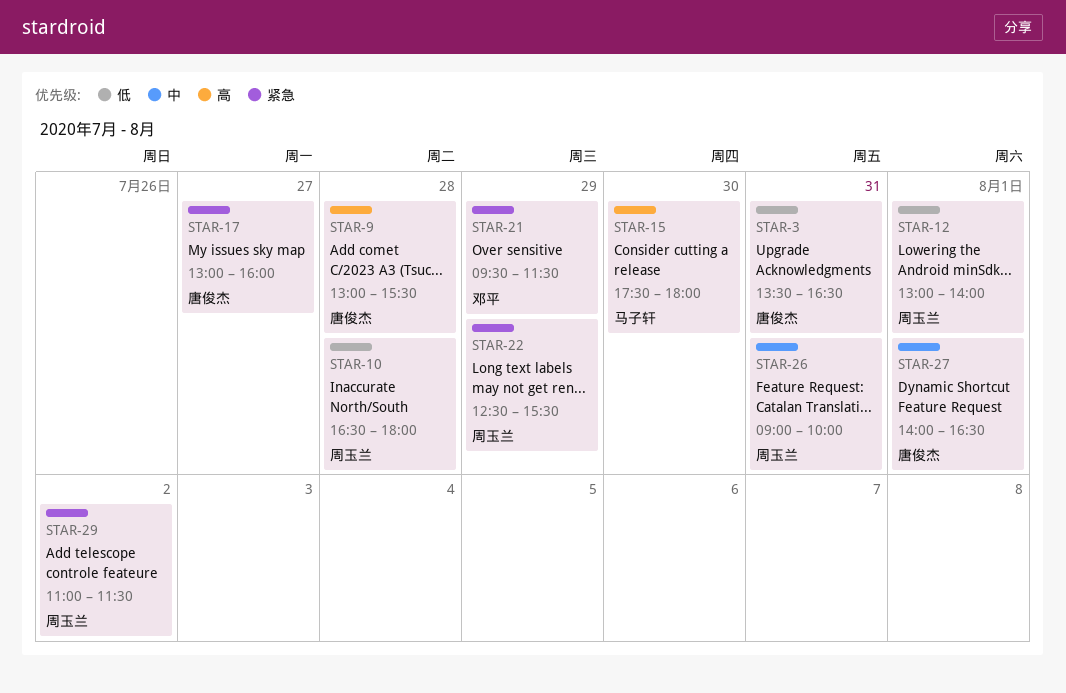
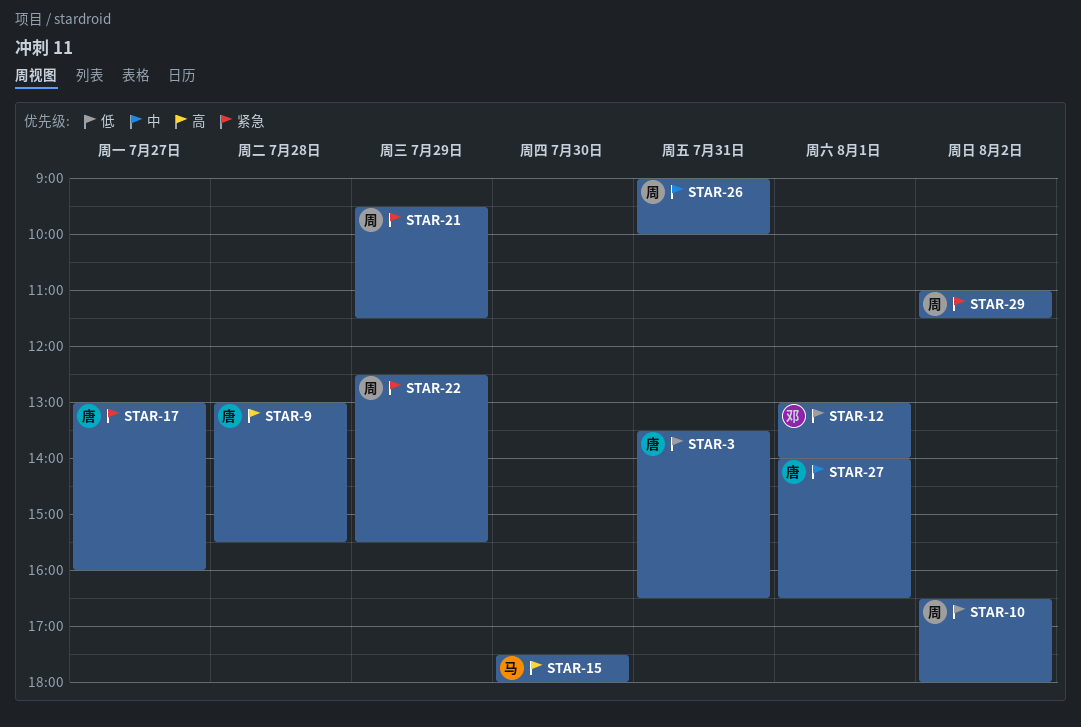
STAR-10, day: Jul 28 -> Aug 2
STAR-12, owner: 周玉兰 -> 邓平
STAR-21, owner: 邓平 -> 周玉兰

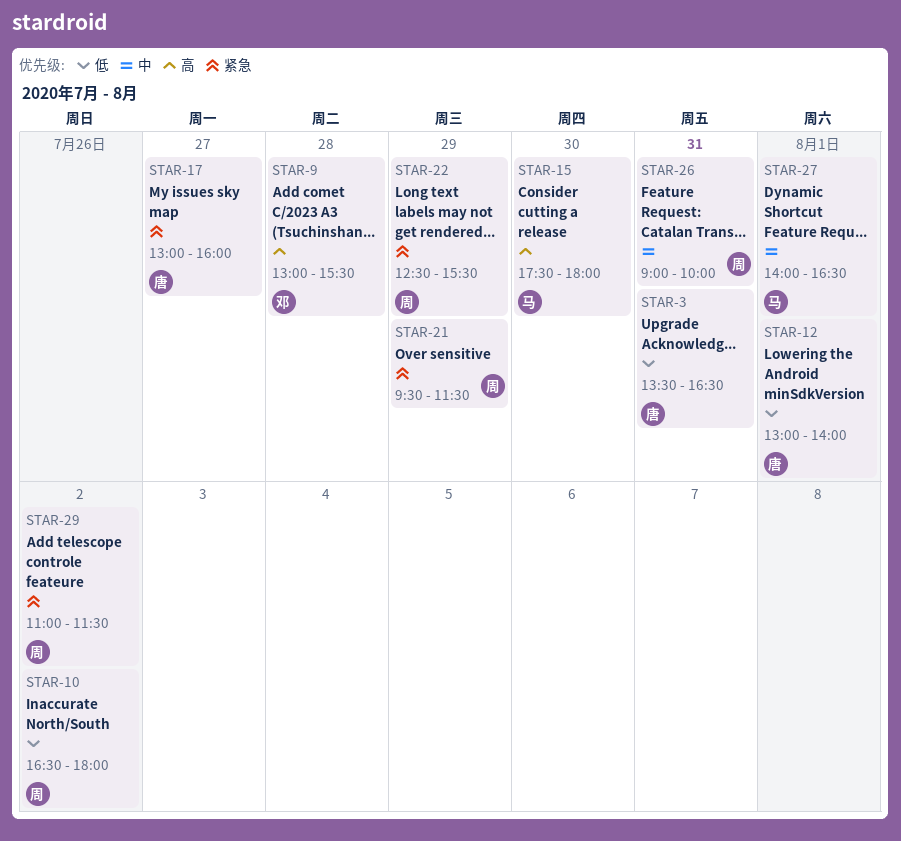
STAR-9, owner: 唐 -> 邓
STAR-12, owner: 邓 -> 唐
STAR-27, owner: 唐 -> 马

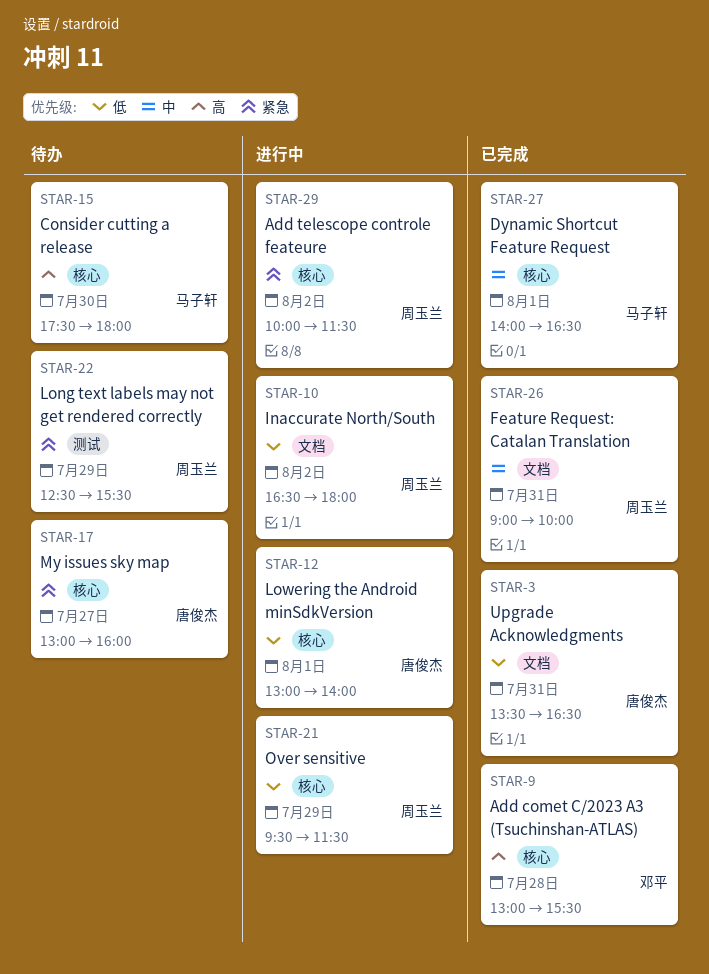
STAR-21, priority: 紧急 -> 低
STAR-29, begins: 11:00 -> 10:00

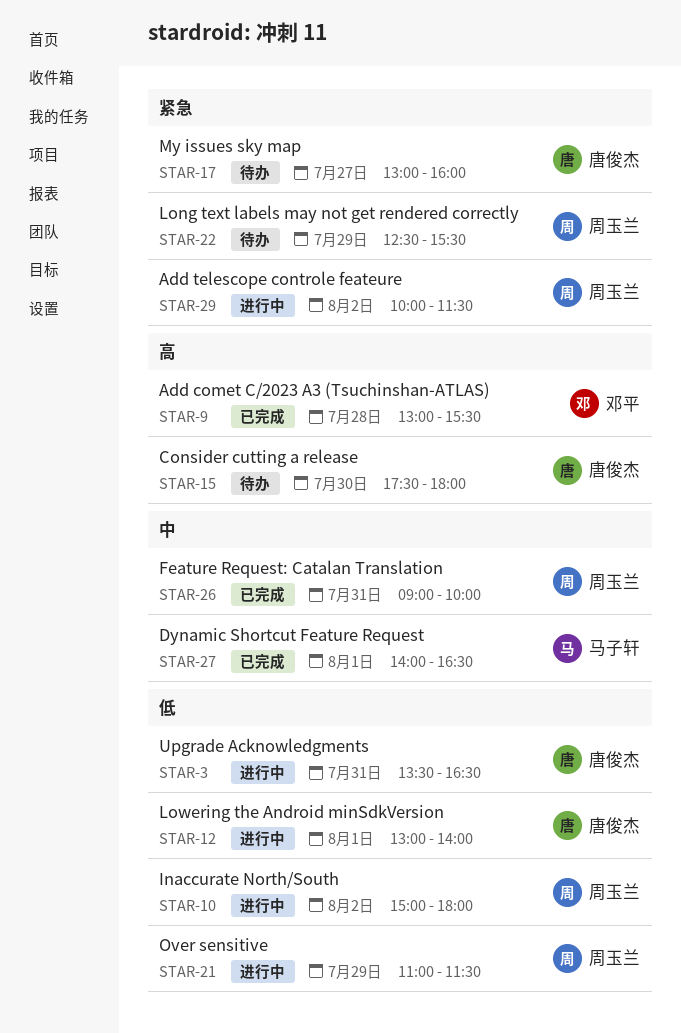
STAR-3, status: 已完成 -> 进行中
STAR-10, begins: 16:30 -> 15:00
STAR-15, owner: 马子轩 -> 唐俊杰
STAR-21, begins: 09:30 -> 11:00

